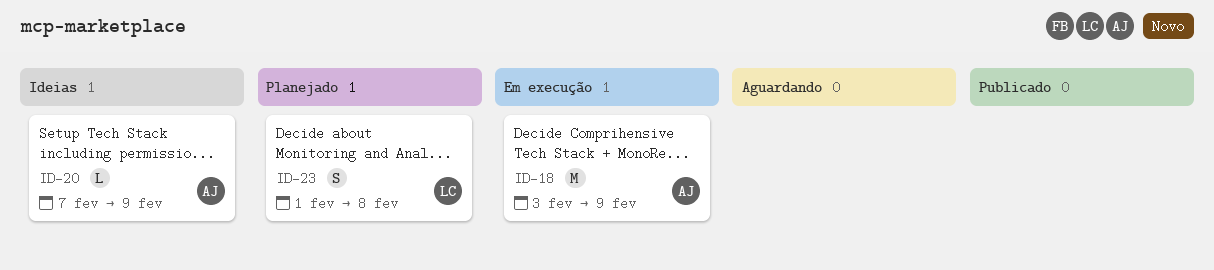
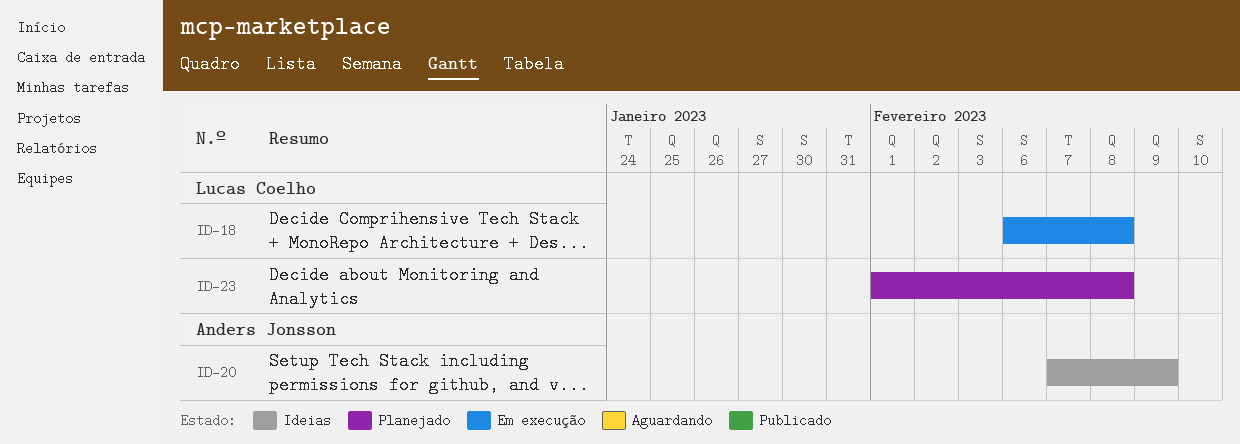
ID-18, owner: Anders Jonsson -> Lucas Coelho
ID-18, start: Feb 3 -> Feb 6
ID-18, due: Feb 9 -> Feb 8

